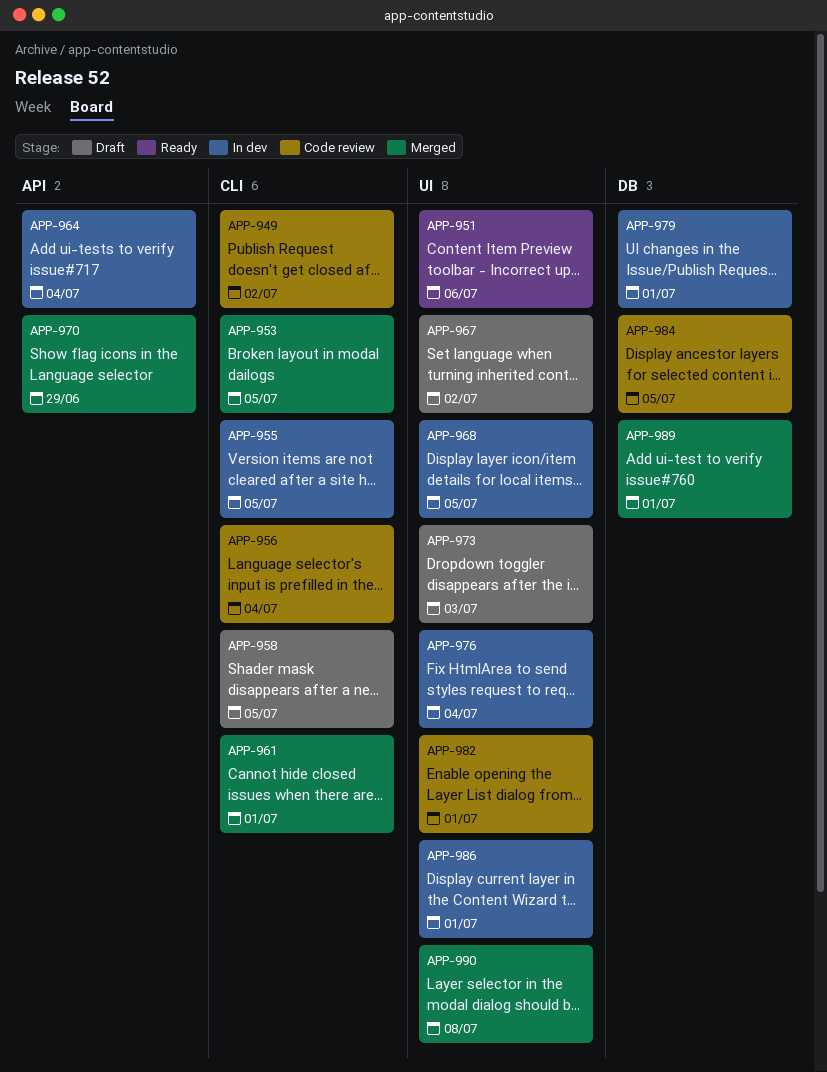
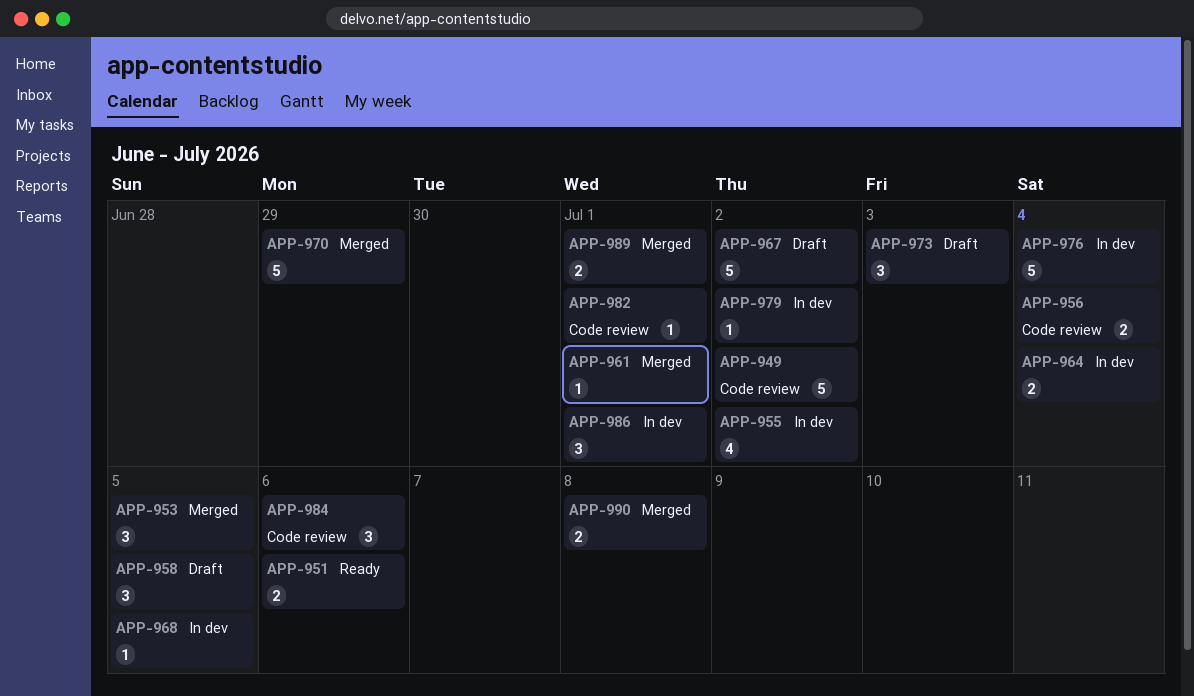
APP-955, due: Jul 5 -> Jul 2
APP-979, due: Jul 1 -> Jul 2
APP-984, due: Jul 5 -> Jul 6

